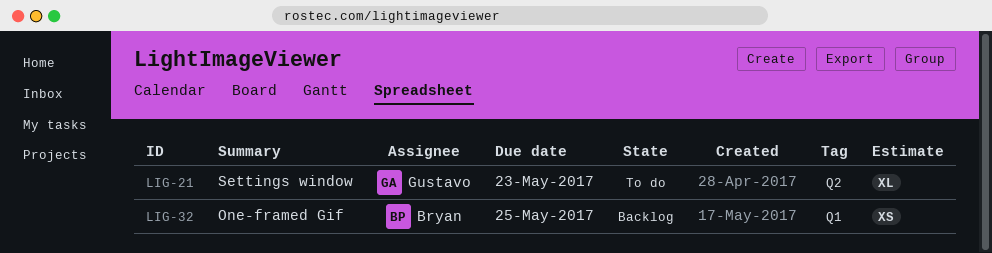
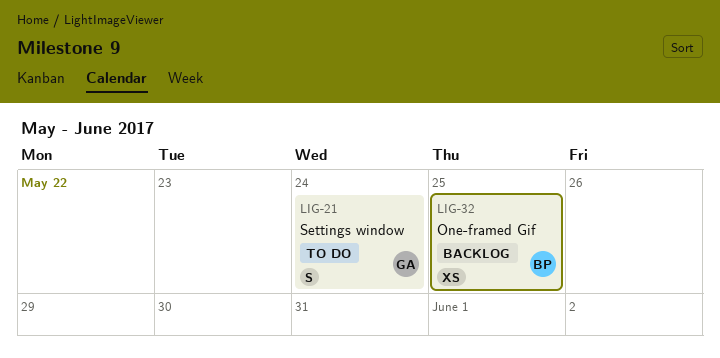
LIG-21, estimate: XL -> S
LIG-21, due: May 23 -> May 24

